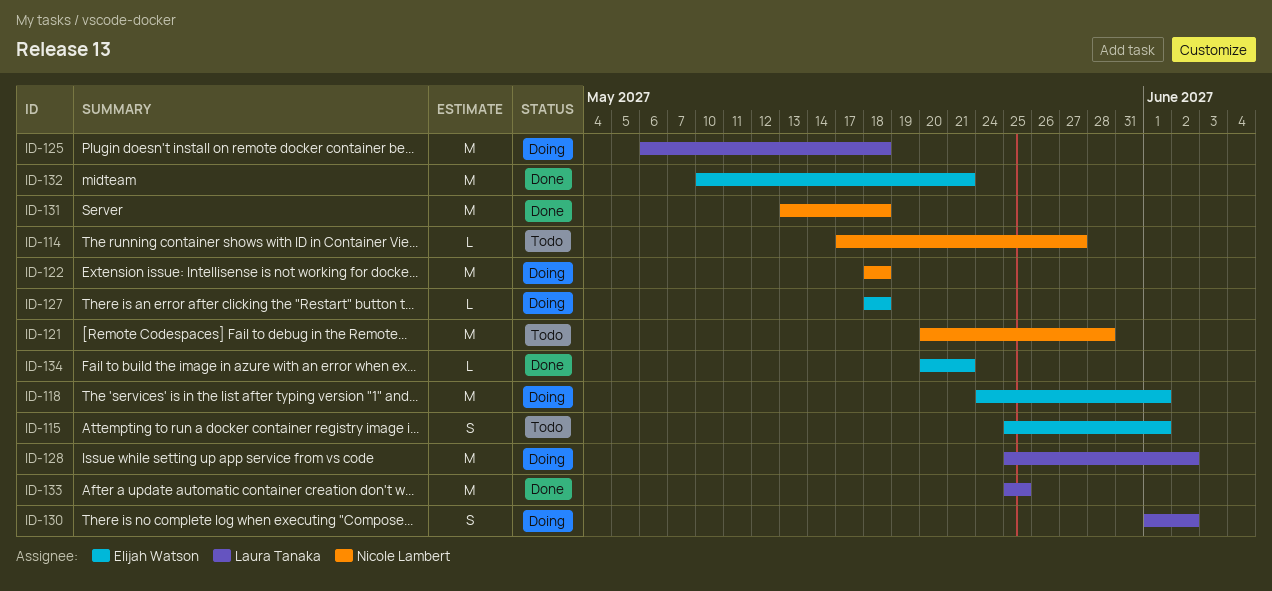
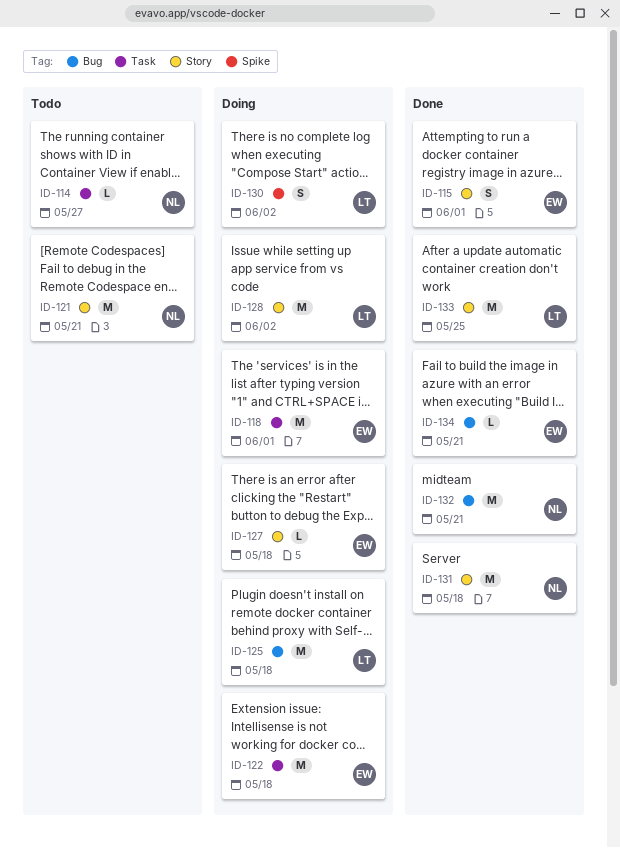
ID-115, status: Todo -> Done
ID-121, due: May 28 -> May 21
ID-122, owner: Nicole Lambert -> Elijah Watson
ID-132, owner: Elijah Watson -> Nicole Lambert

